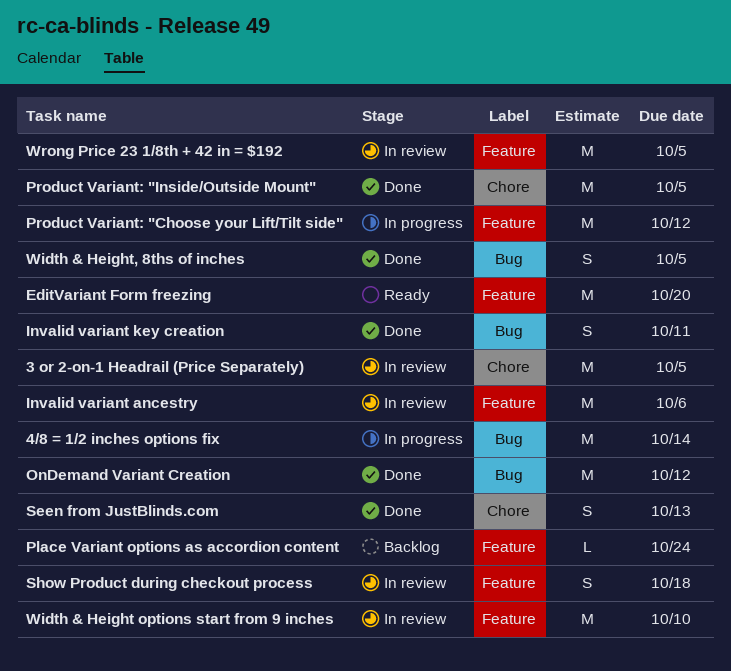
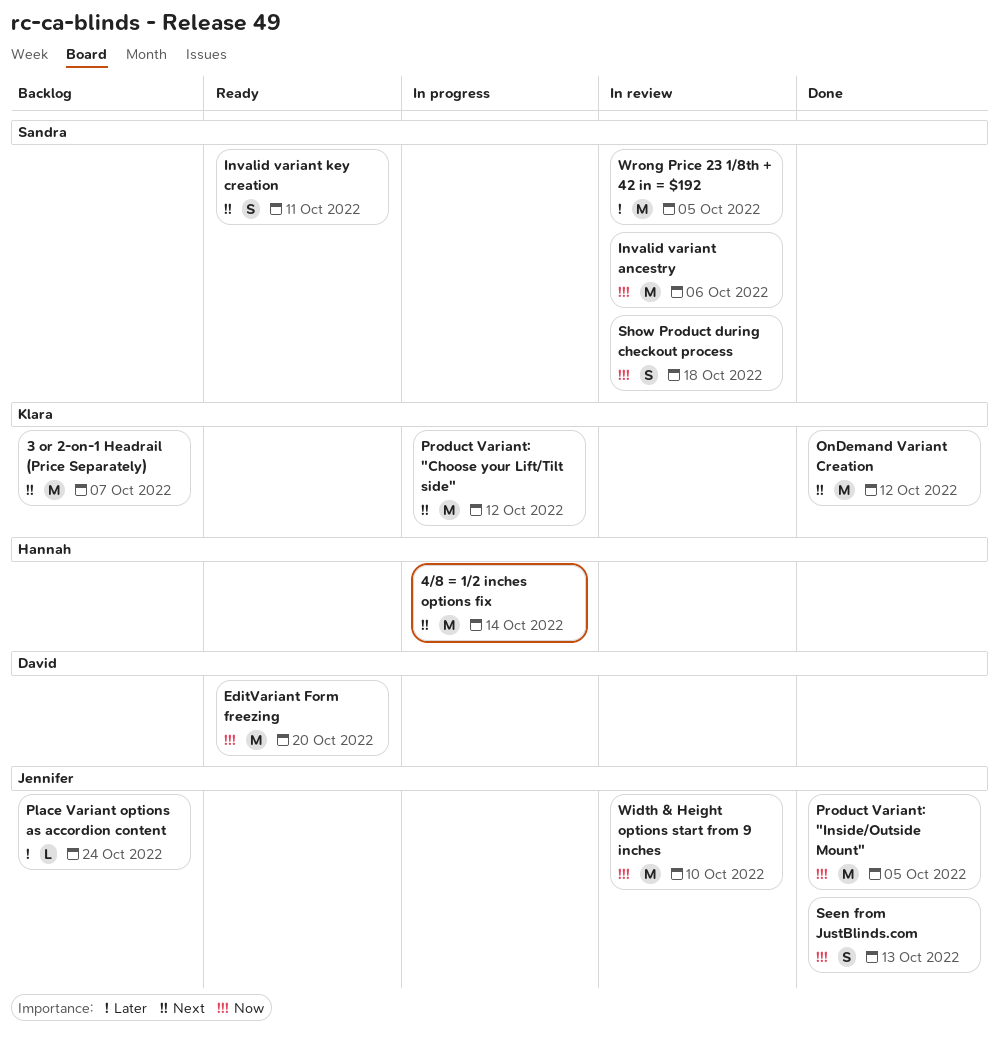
3 or 2-on-1 Headrail (Price Separately), status: In review -> Backlog
3 or 2-on-1 Headrail (Price Separately), due: Oct 5 -> Oct 7
Invalid variant key creation, status: Done -> Ready
Width & Height, 8ths of inches: present -> none

